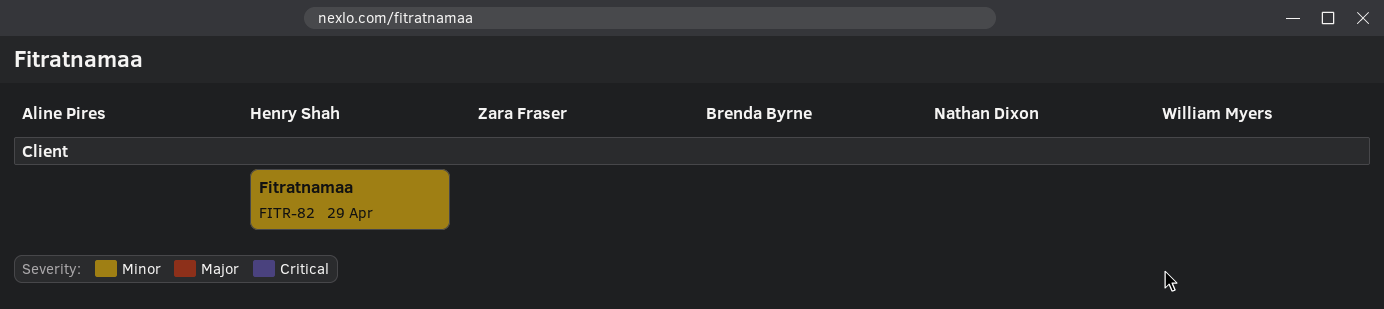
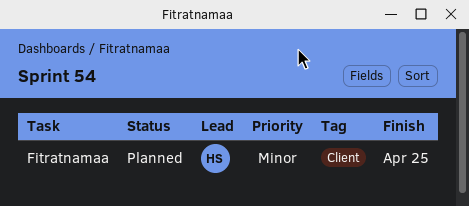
Fitratnamaa, due: Apr 29 -> Apr 25

